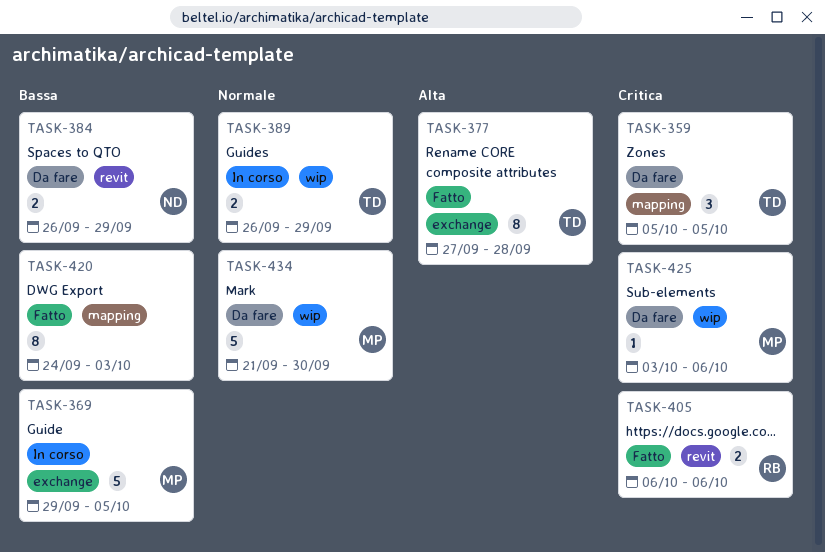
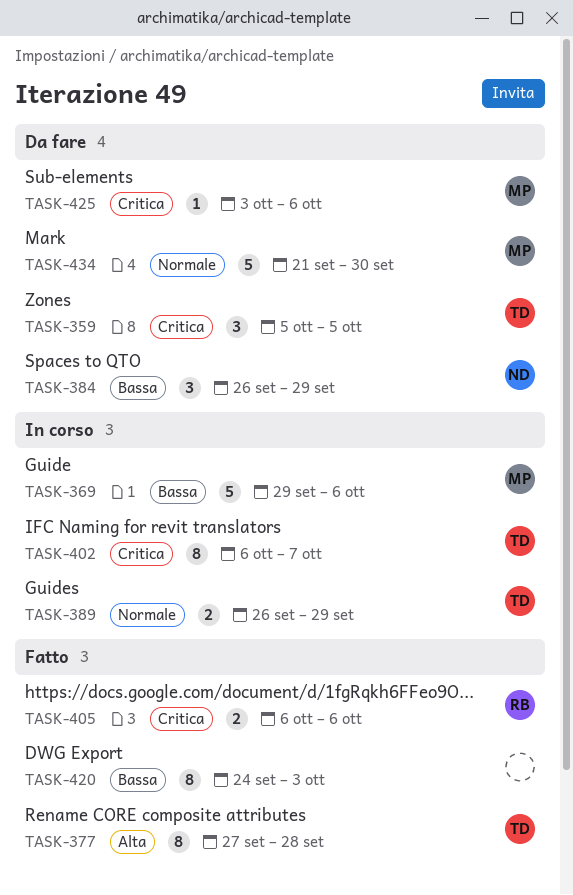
TASK-369, due: Oct 5 -> Oct 6
TASK-384, estimate: 2 -> 3
TASK-402: none -> present

